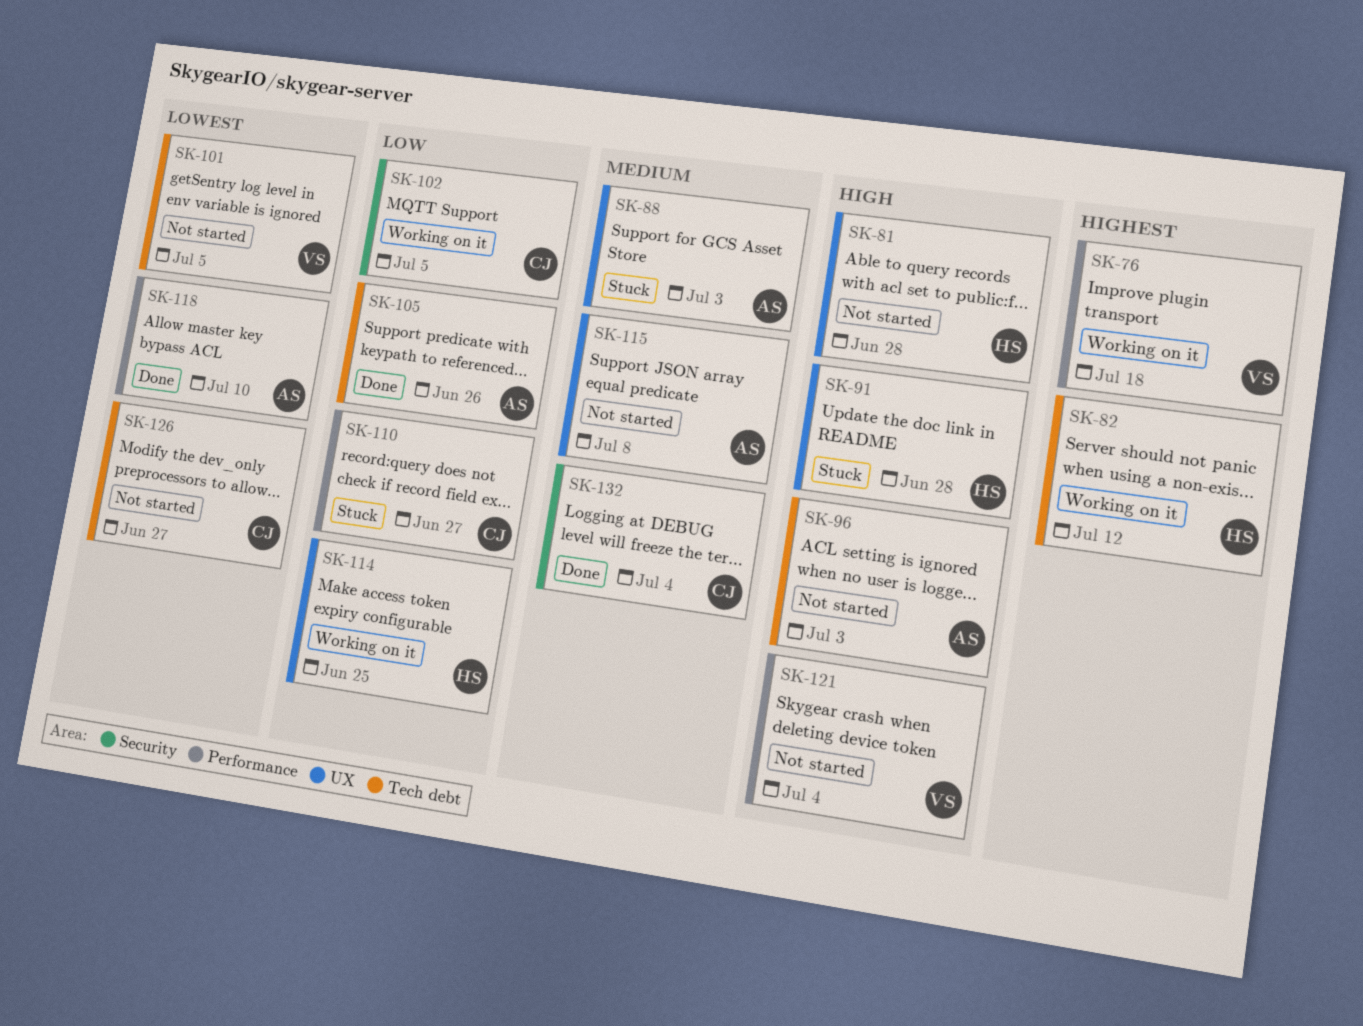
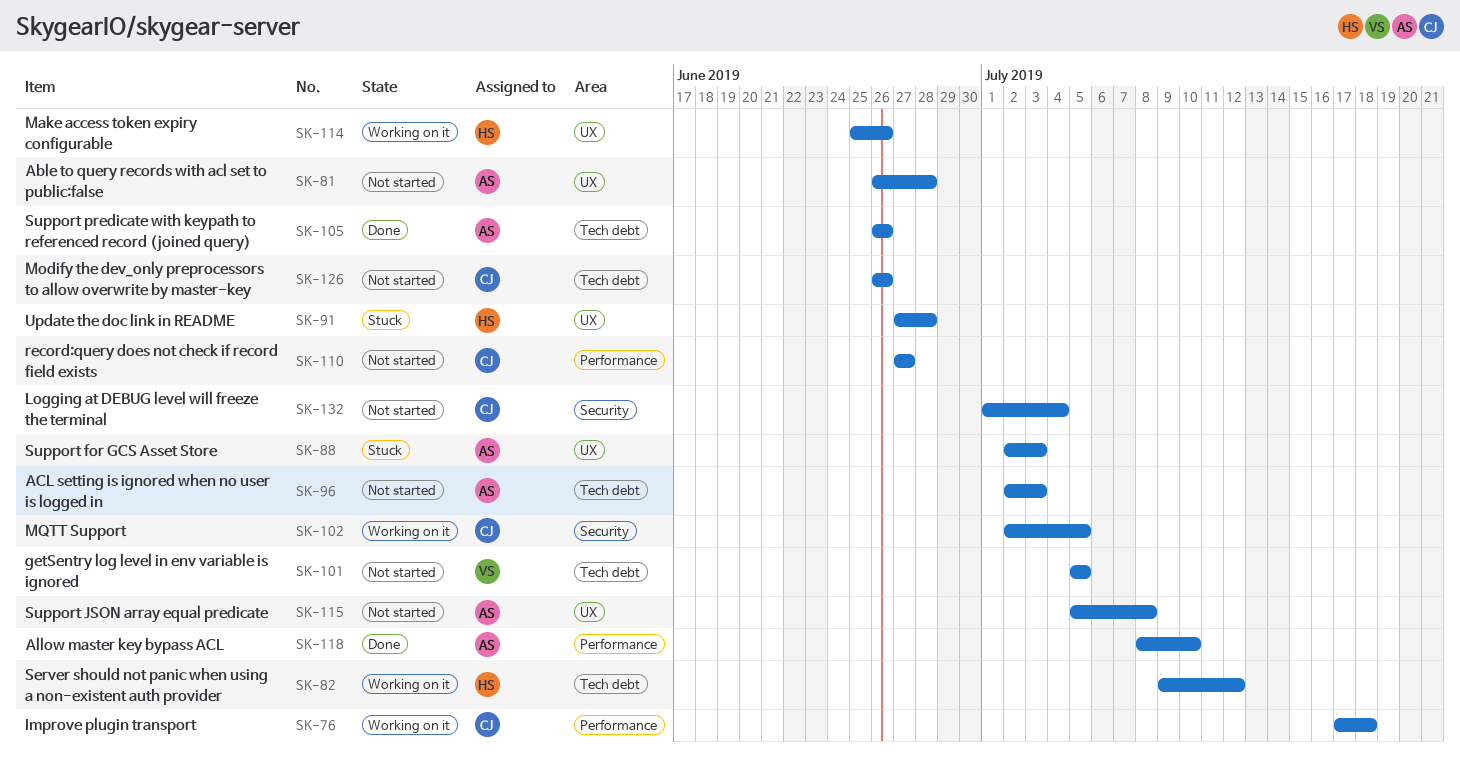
SK-76, owner: VS -> CJ
SK-81, owner: HS -> AS
SK-110, status: Stuck -> Not started
SK-114, due: Jun 25 -> Jun 26
SK-121: present -> none
SK-126, due: Jun 27 -> Jun 26
SK-132, status: Done -> Not started

